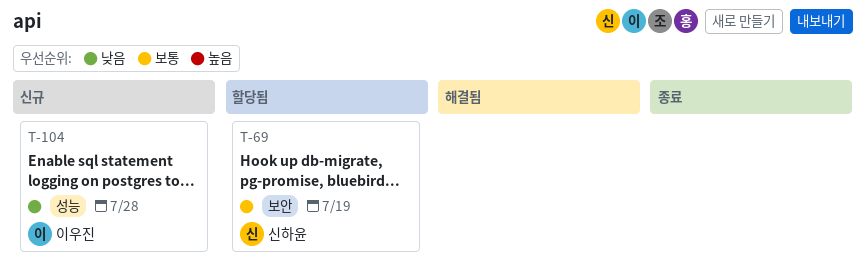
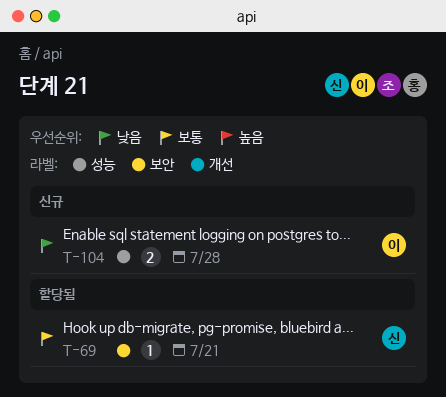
T-69, due: Jul 19 -> Jul 21

